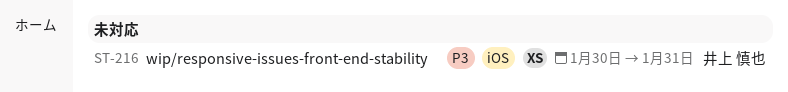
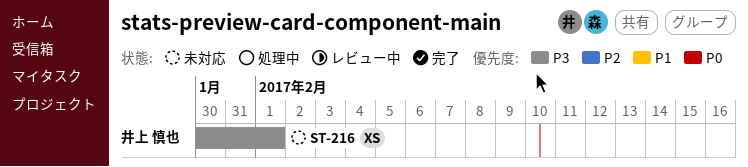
ST-216, due: Jan 31 -> Feb 1

